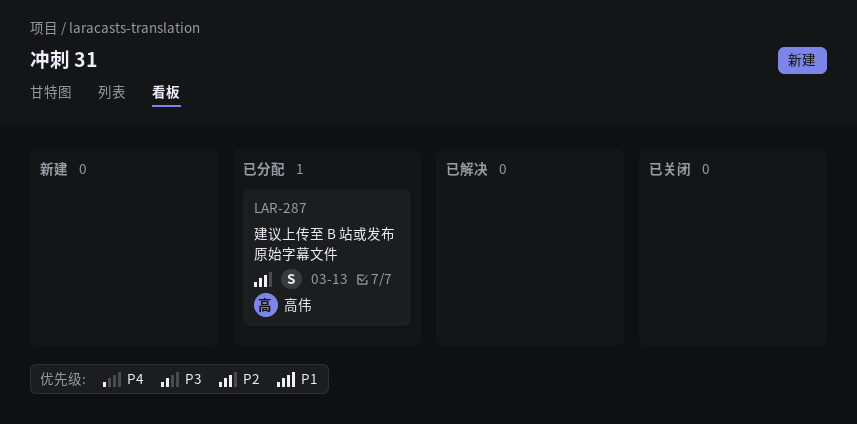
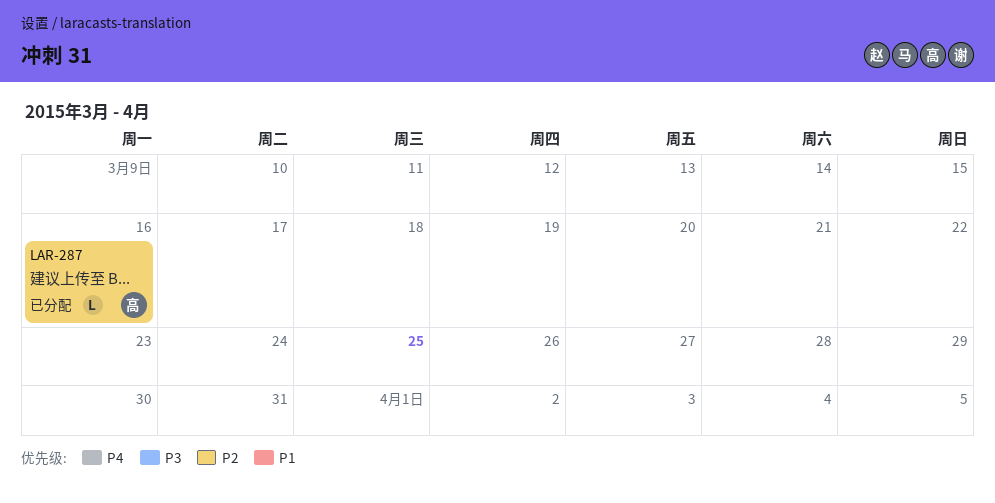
LAR-287, estimate: S -> L
LAR-287, due: Mar 13 -> Mar 16

